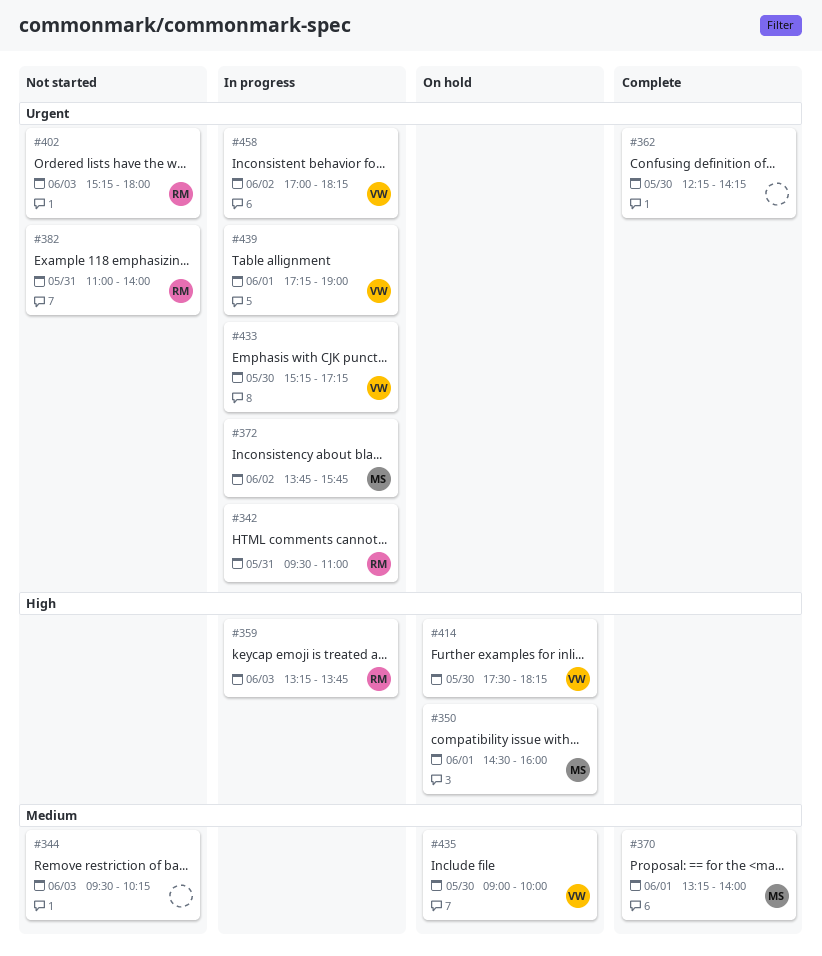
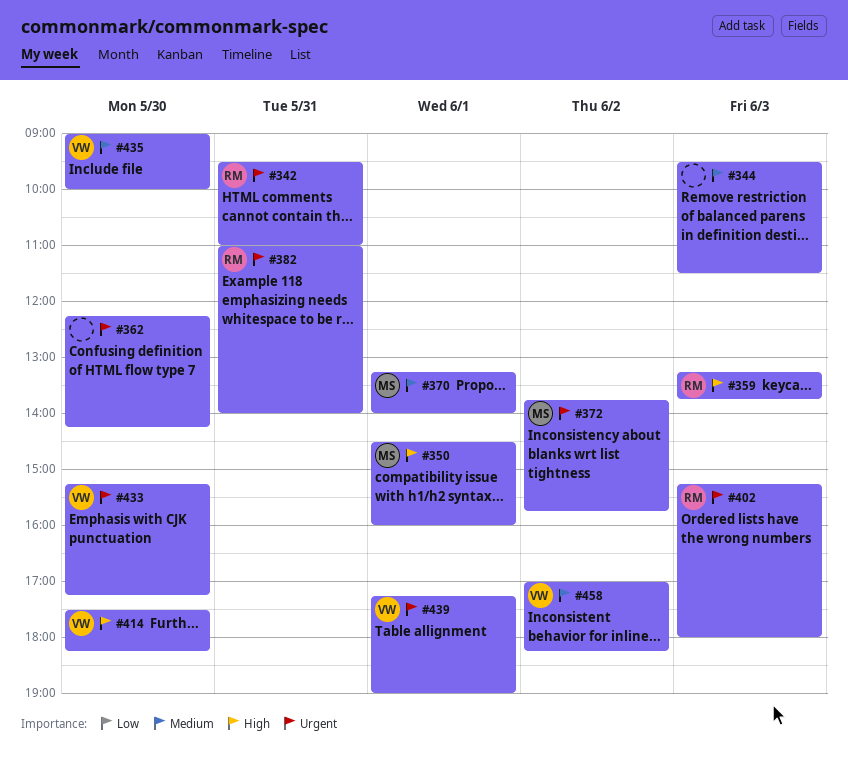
#344, ends: 10:15 -> 11:30
#458, priority: Urgent -> Medium

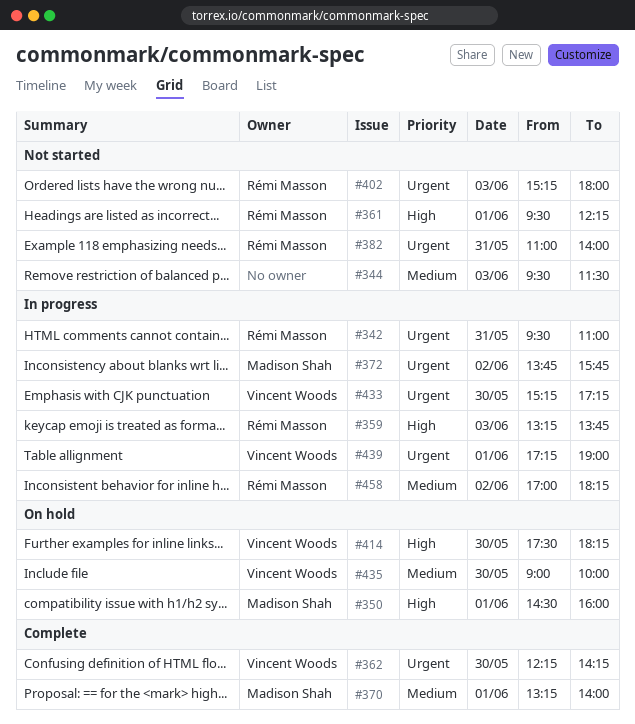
#361: none -> present
#362, owner: none -> Vincent Woods
#458, owner: Vincent Woods -> Rémi Masson

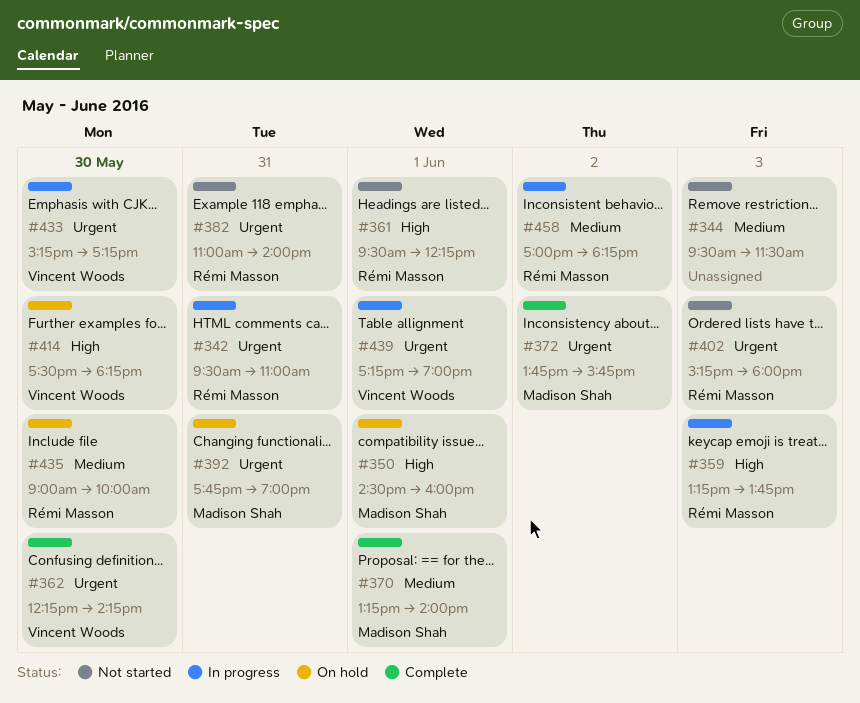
#372, status: In progress -> Complete
#392: none -> present
#435, owner: Vincent Woods -> Rémi Masson

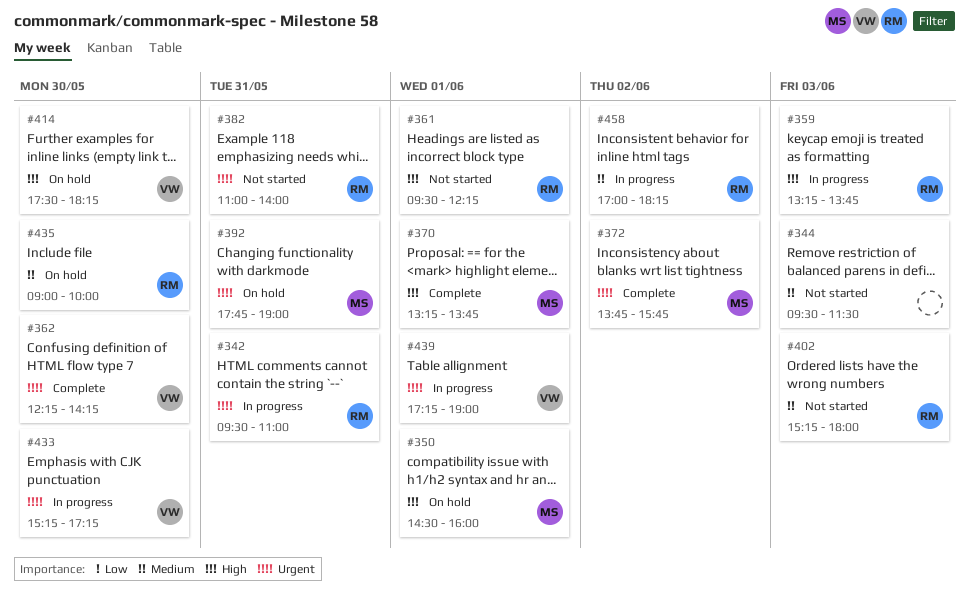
#370, priority: Medium -> High
#370, ends: 14:00 -> 13:45
#402, priority: Urgent -> Medium

